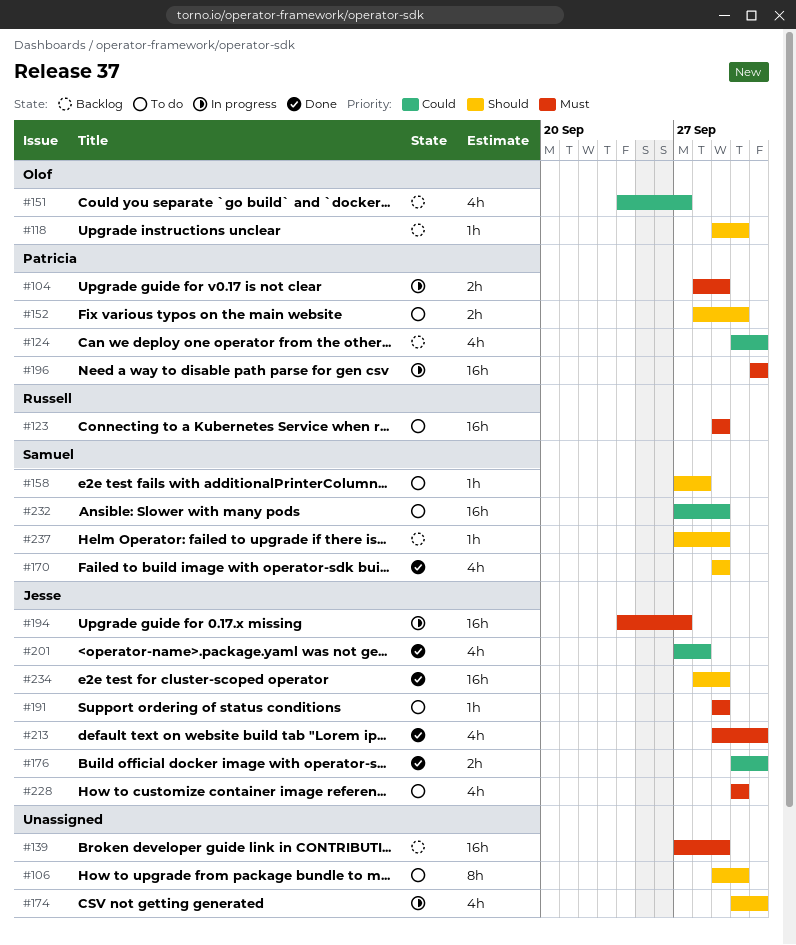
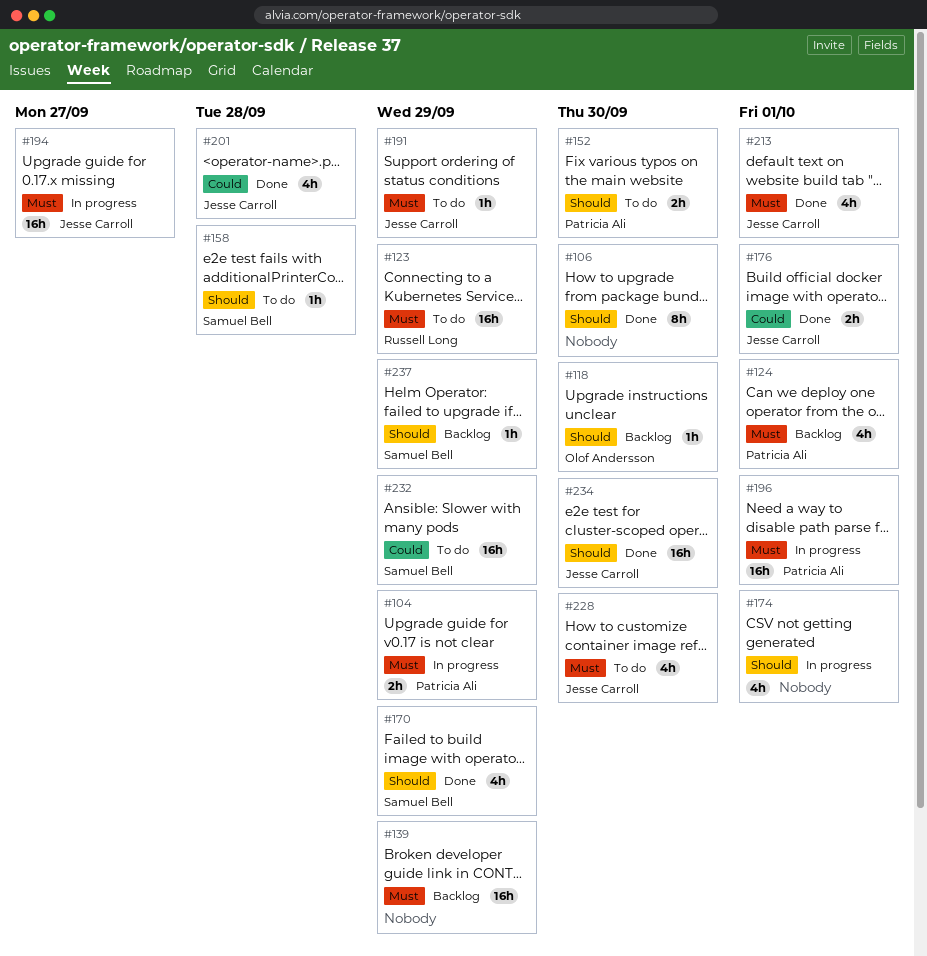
#106, status: To do -> Done
#124, priority: Could -> Must
#151: present -> none
#234, due: Sep 29 -> Sep 30

